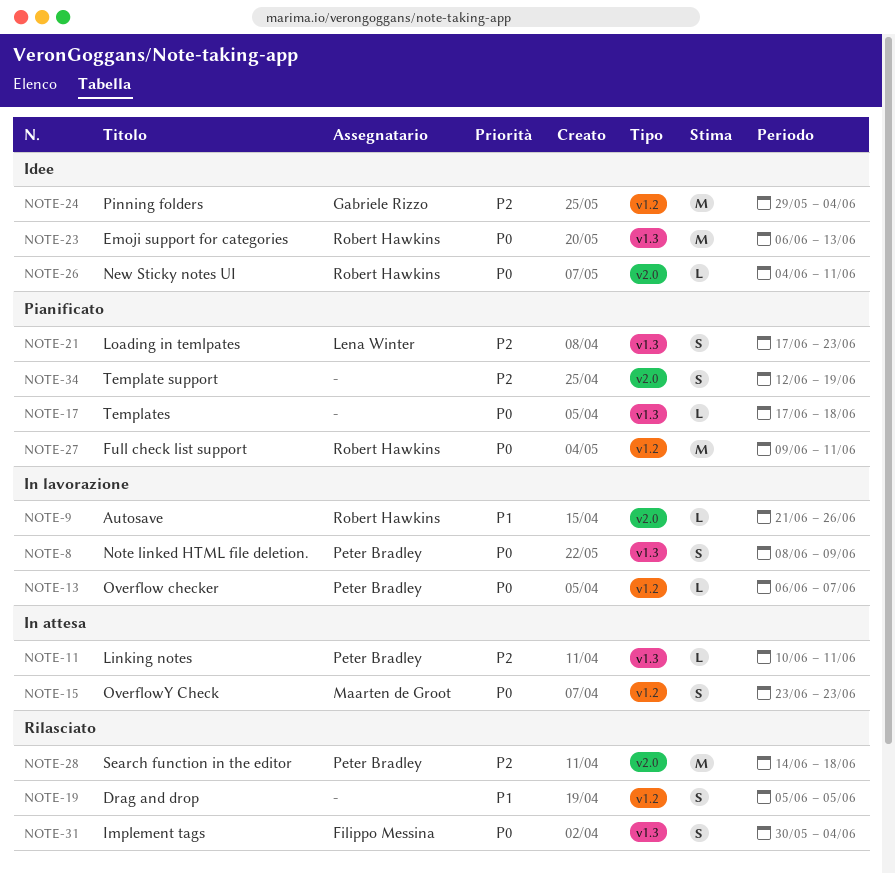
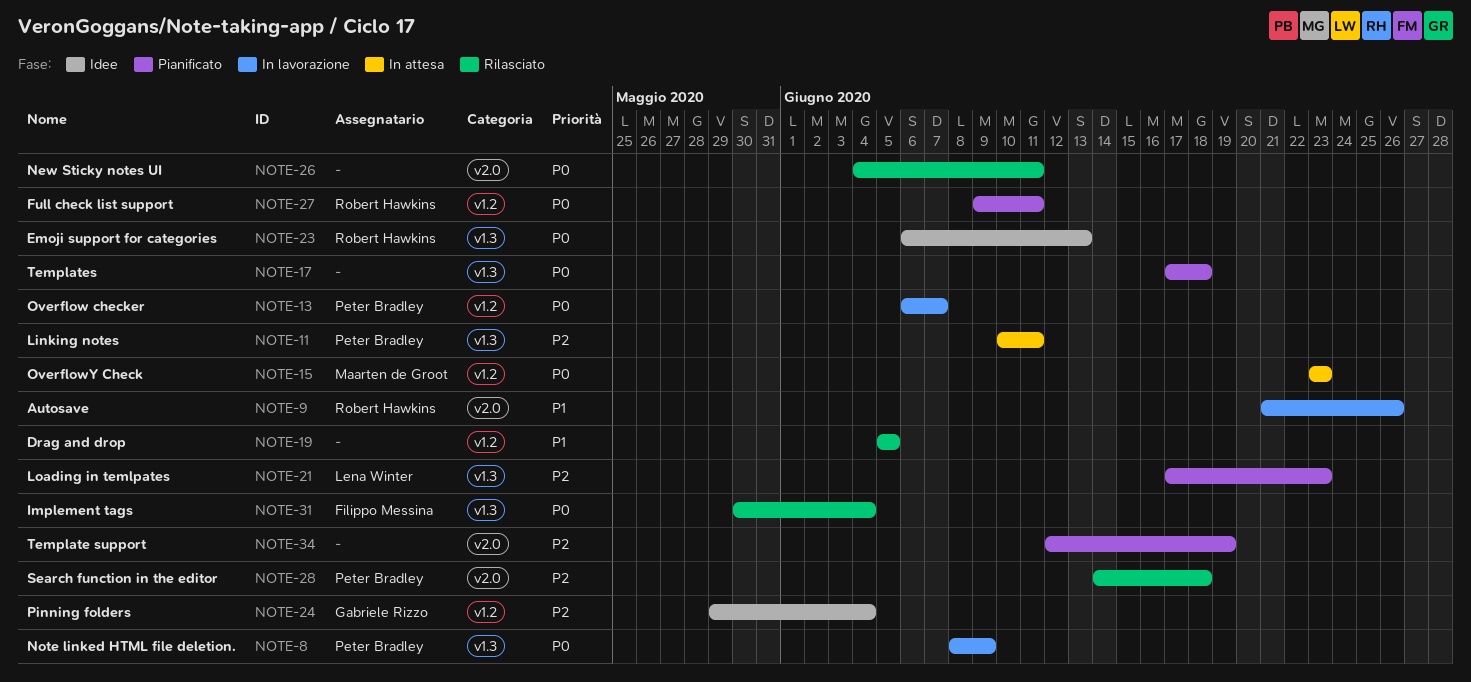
NOTE-26, status: Idee -> Rilasciato
NOTE-26, owner: Robert Hawkins -> none

